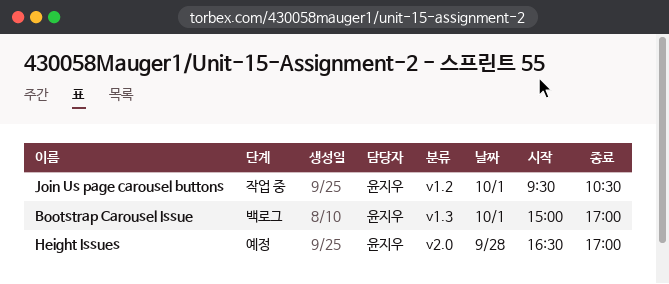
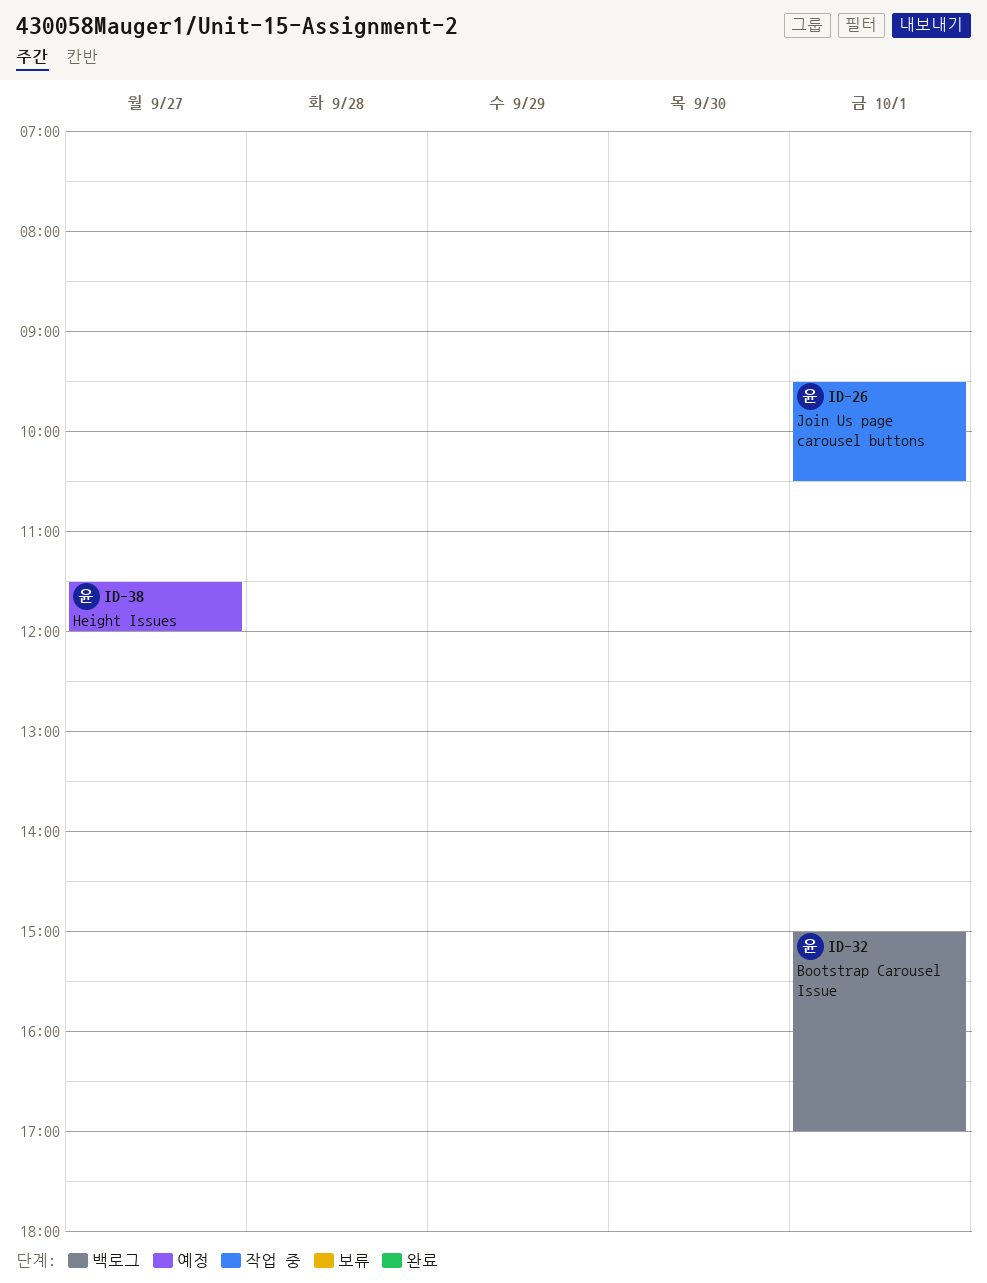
Height Issues, day: Sep 28 -> Sep 27
Height Issues, begins: 16:30 -> 11:30
Height Issues, ends: 17:00 -> 12:00

